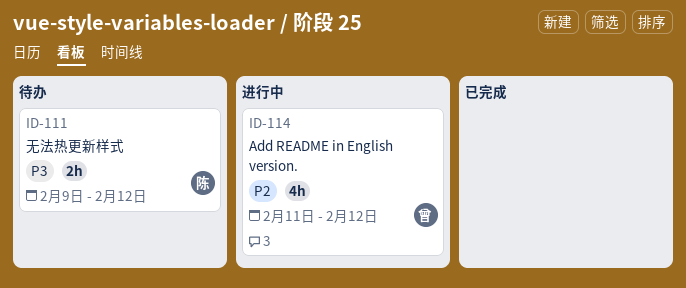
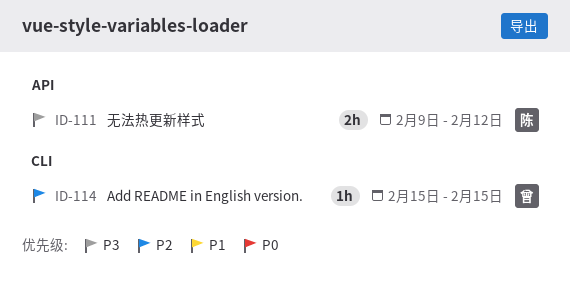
ID-114, estimate: 4h -> 1h
ID-114, start: Feb 11 -> Feb 15
ID-114, due: Feb 12 -> Feb 15

